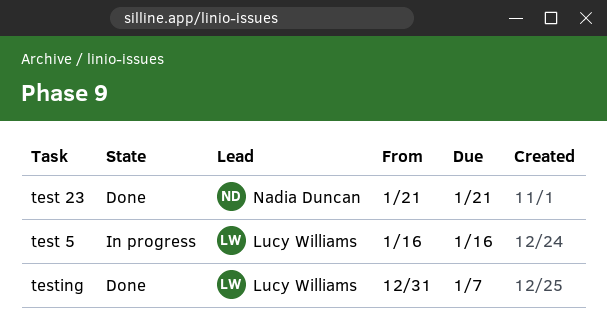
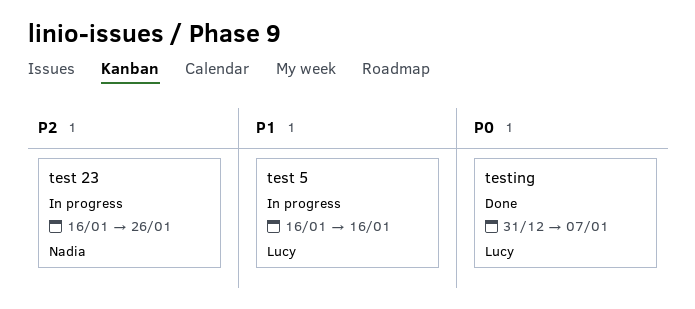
test 23, status: Done -> In progress
test 23, start: Jan 21 -> Jan 16
test 23, due: Jan 21 -> Jan 26

